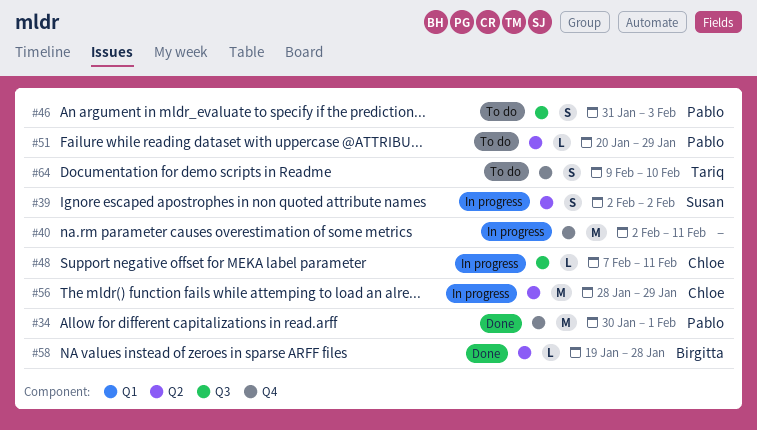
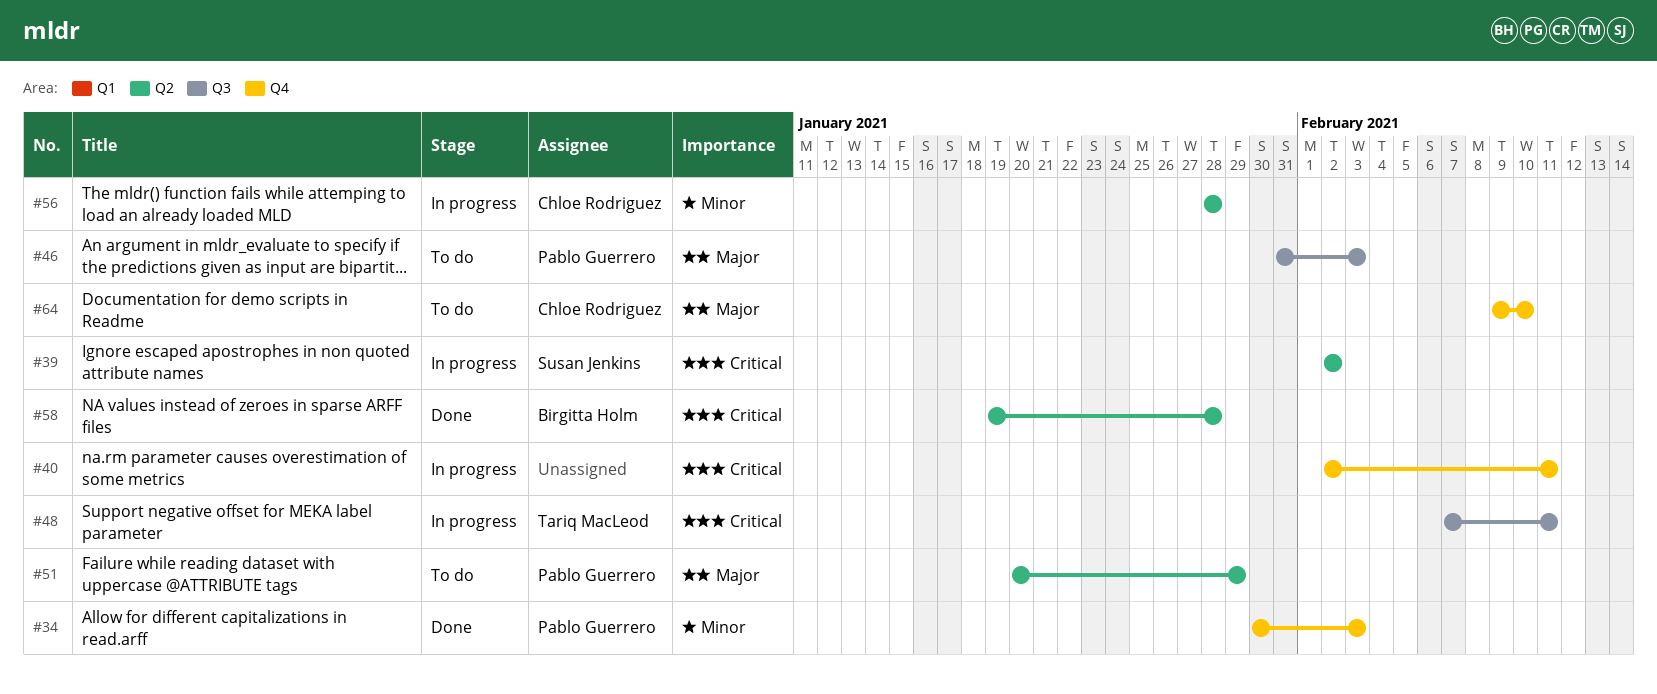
#34, due: Feb 1 -> Feb 3
#48, owner: Chloe Rodriguez -> Tariq MacLeod
#56, due: Jan 29 -> Jan 28
#64, owner: Tariq MacLeod -> Chloe Rodriguez

